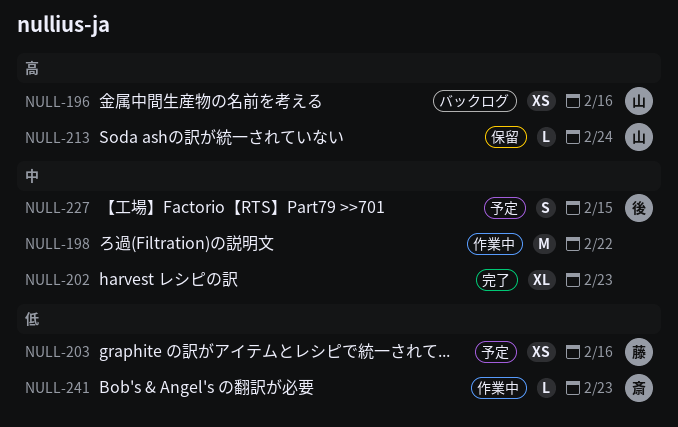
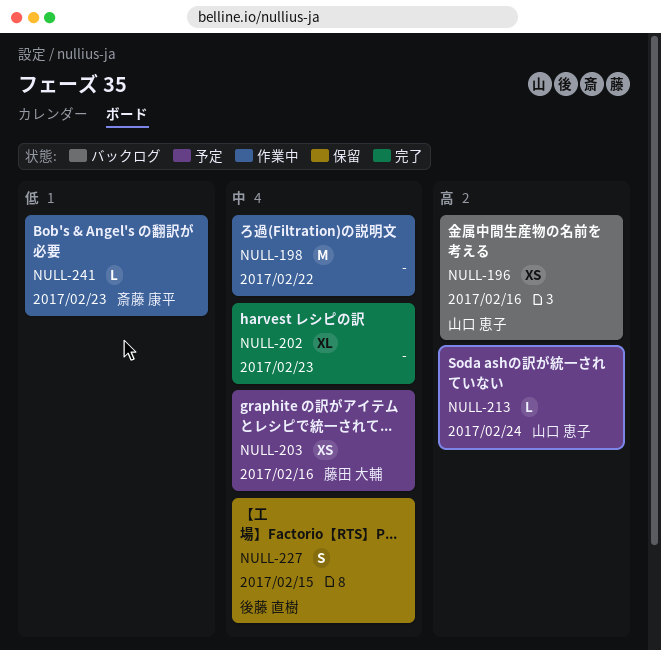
NULL-203, priority: 低 -> 中
NULL-213, status: 保留 -> 予定
NULL-227, status: 予定 -> 保留

